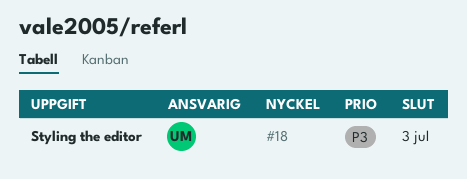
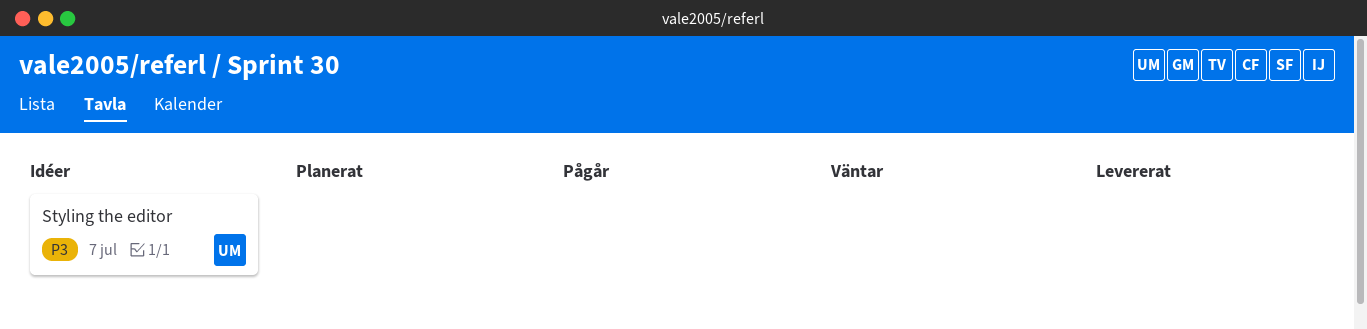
Styling the editor, due: Jul 3 -> Jul 7

